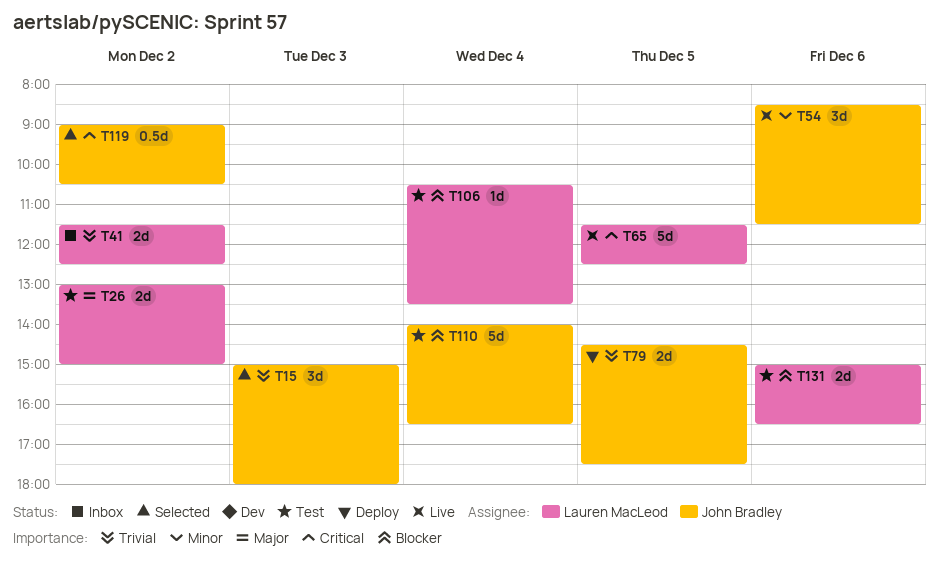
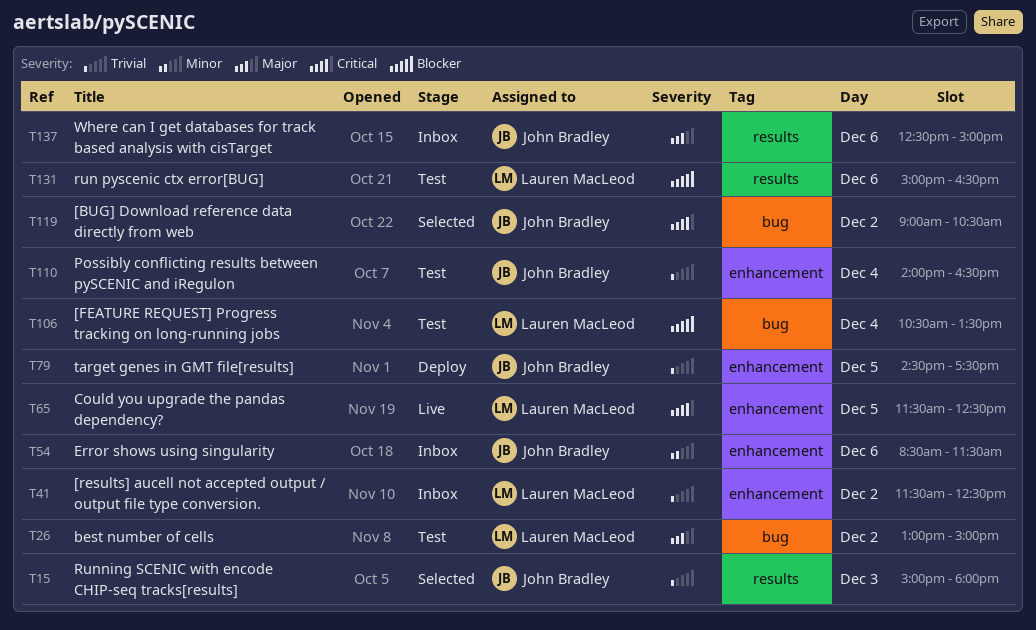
T54, status: Live -> Inbox
T110, priority: Blocker -> Trivial
T137: none -> present

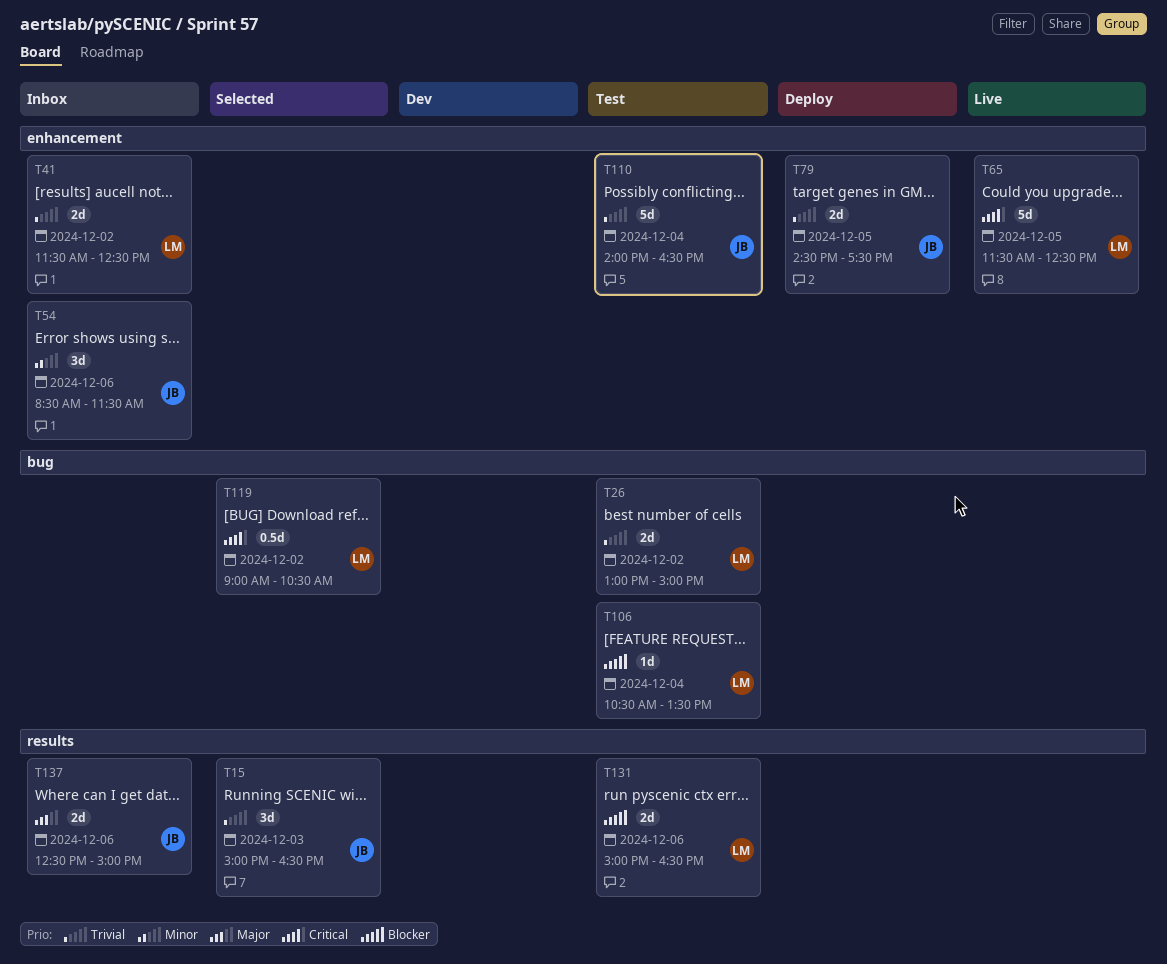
T15, ends: 18:00 -> 16:30
T26, priority: Major -> Trivial
T119, owner: John Bradley -> Lauren MacLeod

